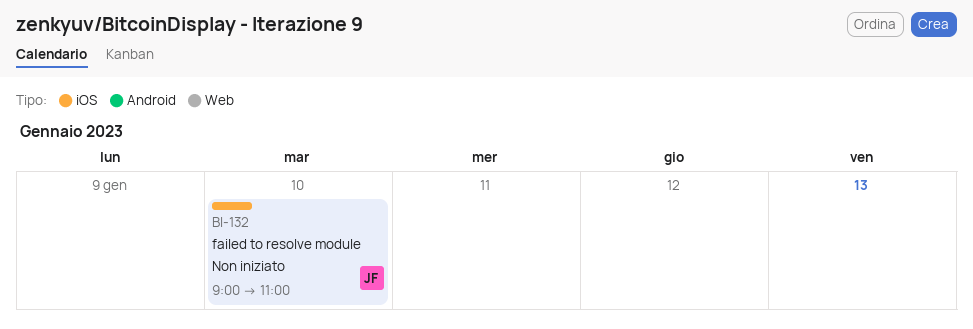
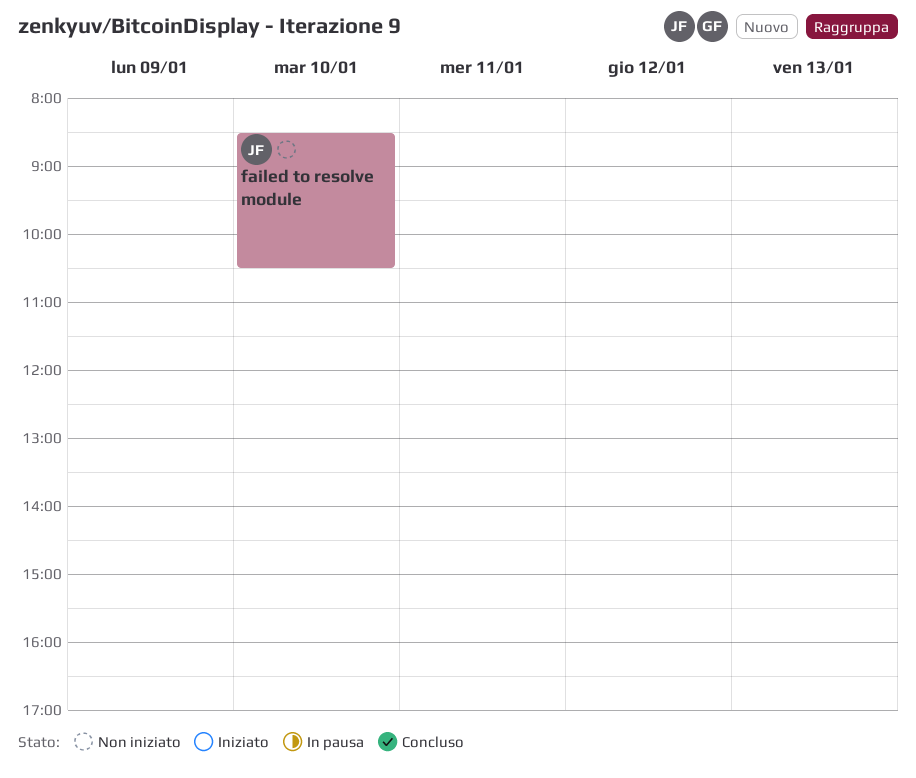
failed to resolve module, begins: 09:00 -> 08:30
failed to resolve module, ends: 11:00 -> 10:30

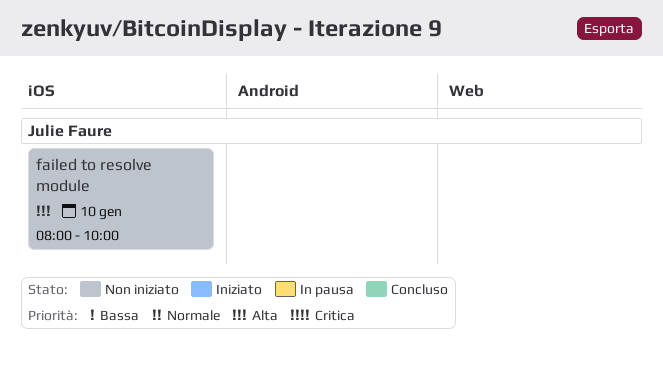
failed to resolve module, begins: 08:30 -> 08:00
failed to resolve module, ends: 10:30 -> 10:00

